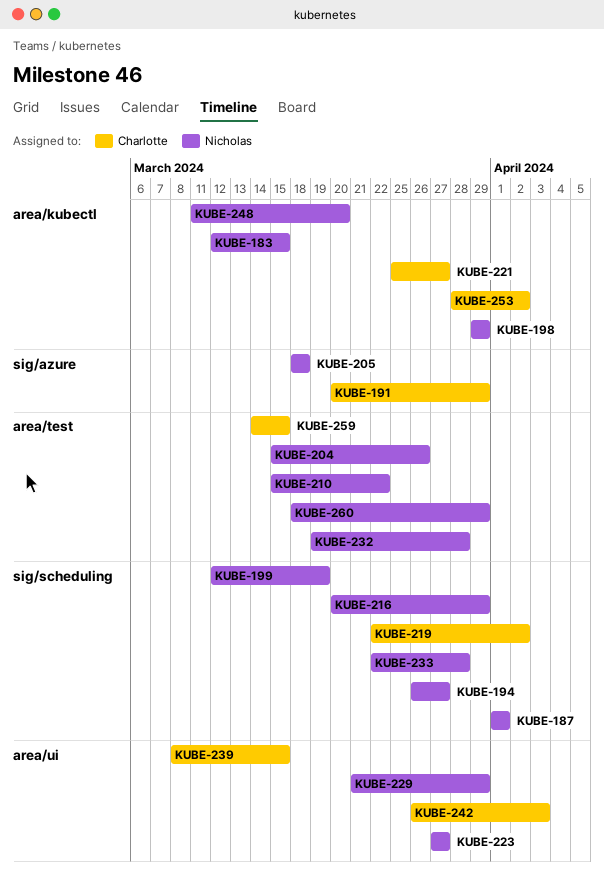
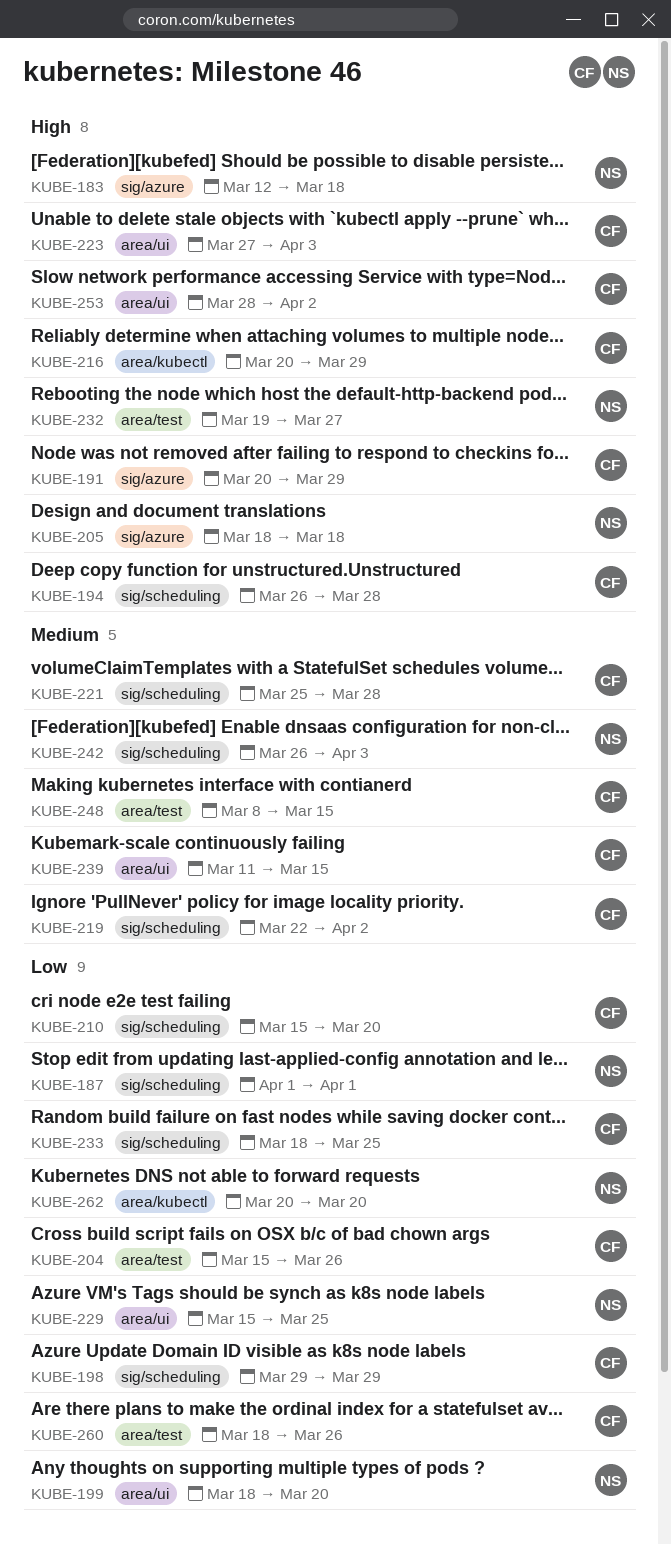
KUBE-183, label: area/kubectl -> sig/azure
KUBE-183, due: Mar 15 -> Mar 18
KUBE-194, owner: Nicholas -> Charlotte
KUBE-194, due: Mar 27 -> Mar 28
KUBE-198, owner: Nicholas -> Charlotte
KUBE-198, label: area/kubectl -> sig/scheduling
KUBE-199, label: sig/scheduling -> area/ui
KUBE-199, start: Mar 12 -> Mar 18
KUBE-199, due: Mar 19 -> Mar 20
KUBE-204, owner: Nicholas -> Charlotte
KUBE-210, owner: Nicholas -> Charlotte
KUBE-210, label: area/test -> sig/scheduling
KUBE-210, due: Mar 22 -> Mar 20
KUBE-216, owner: Nicholas -> Charlotte
KUBE-216, label: sig/scheduling -> area/kubectl
KUBE-221, label: area/kubectl -> sig/scheduling
KUBE-221, due: Mar 27 -> Mar 28
KUBE-223, owner: Nicholas -> Charlotte
KUBE-223, due: Mar 27 -> Apr 3
KUBE-229, start: Mar 21 -> Mar 15
KUBE-229, due: Mar 29 -> Mar 25
KUBE-232, due: Mar 28 -> Mar 27
KUBE-233, owner: Nicholas -> Charlotte
KUBE-233, start: Mar 22 -> Mar 18
KUBE-233, due: Mar 28 -> Mar 25
KUBE-239, start: Mar 8 -> Mar 11
KUBE-242, owner: Charlotte -> Nicholas
KUBE-242, label: area/ui -> sig/scheduling
KUBE-248, owner: Nicholas -> Charlotte
KUBE-248, label: area/kubectl -> area/test
KUBE-248, start: Mar 11 -> Mar 8
KUBE-248, due: Mar 20 -> Mar 15
KUBE-253, label: area/kubectl -> area/ui
KUBE-259: present -> none
KUBE-260, owner: Nicholas -> Charlotte
KUBE-260, due: Mar 29 -> Mar 26
KUBE-262: none -> present

